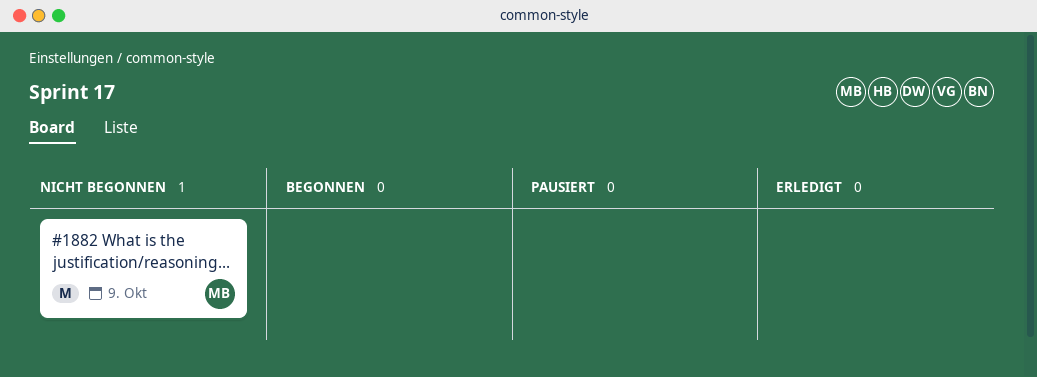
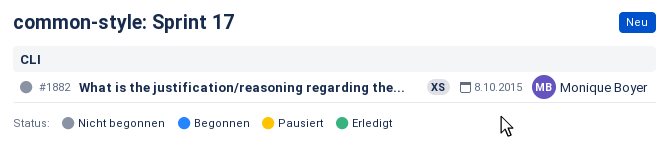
#1882, estimate: M -> XS
#1882, due: Oct 9 -> Oct 8

